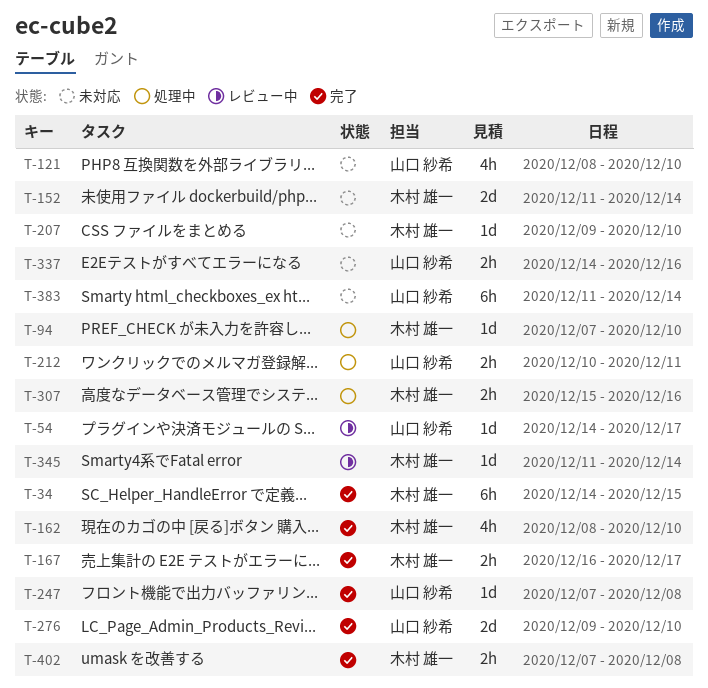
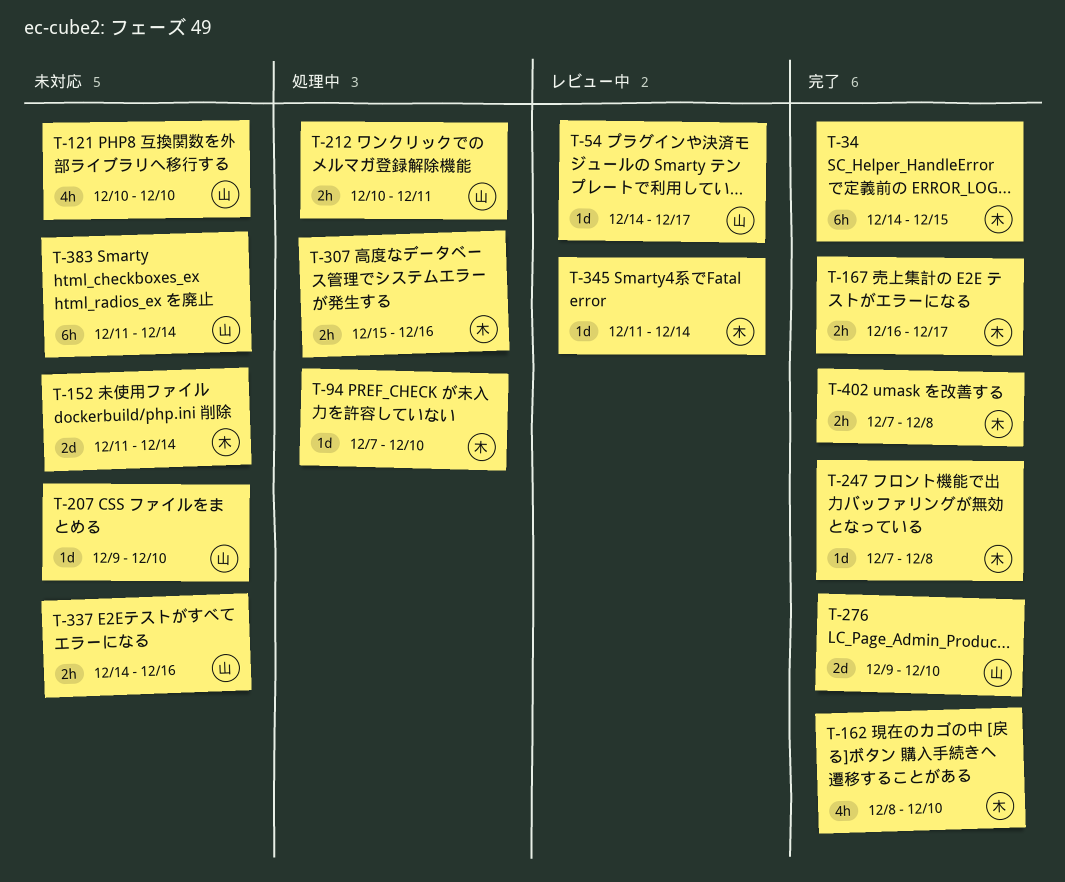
T-121, start: Dec 8 -> Dec 10
T-207, owner: 木村 雄一 -> 山口 紗希
T-247, owner: 山口 紗希 -> 木村 雄一

